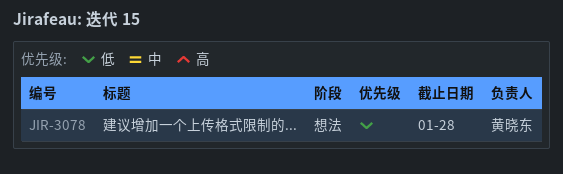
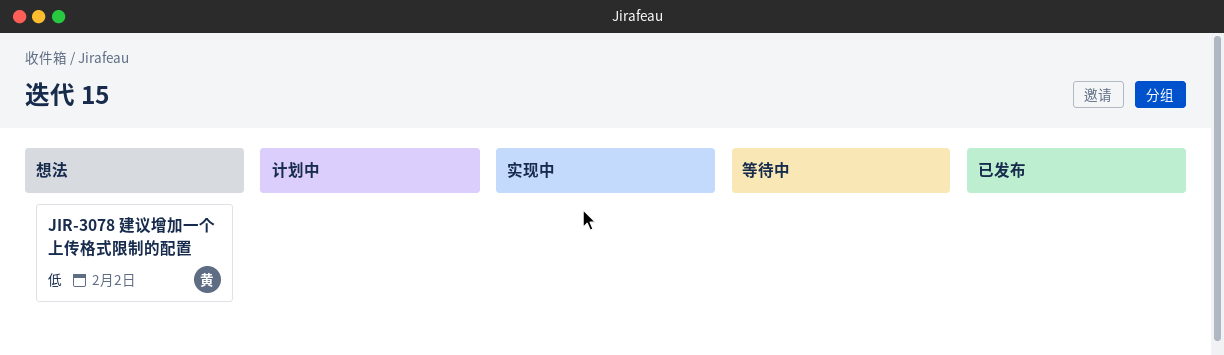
JIR-3078, due: Jan 28 -> Feb 2

